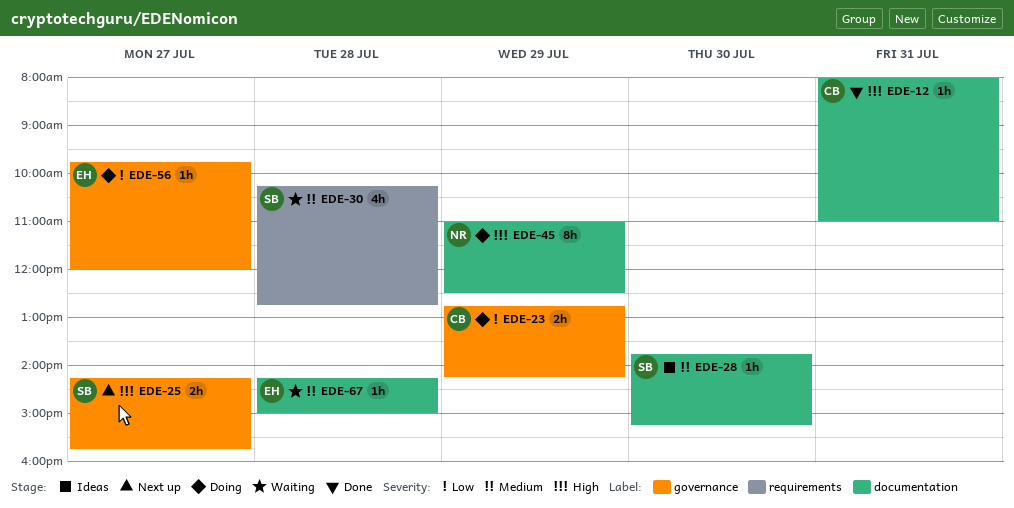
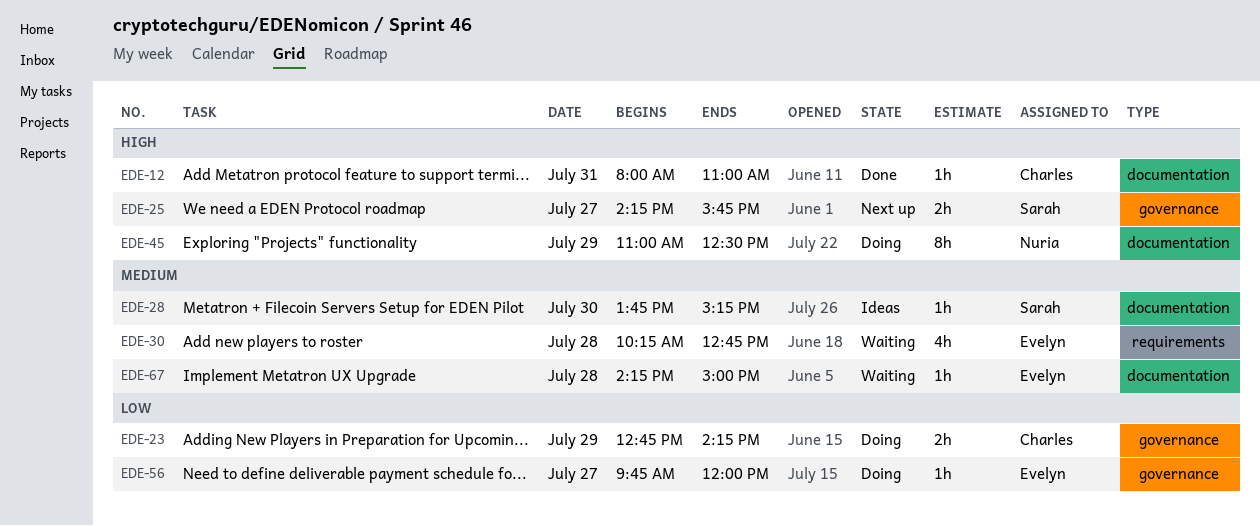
EDE-30, owner: Sarah -> Evelyn

